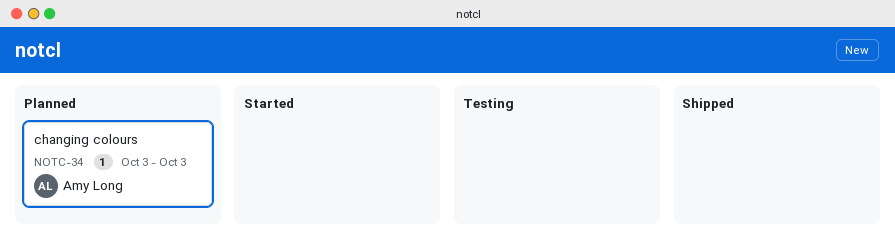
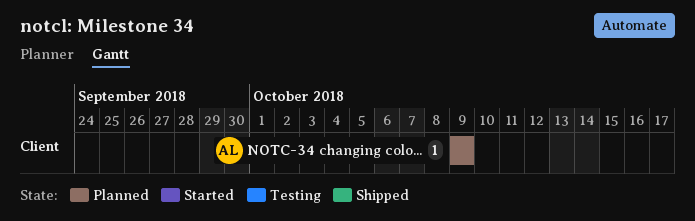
NOTC-34, start: Oct 3 -> Oct 9
NOTC-34, due: Oct 3 -> Oct 9

